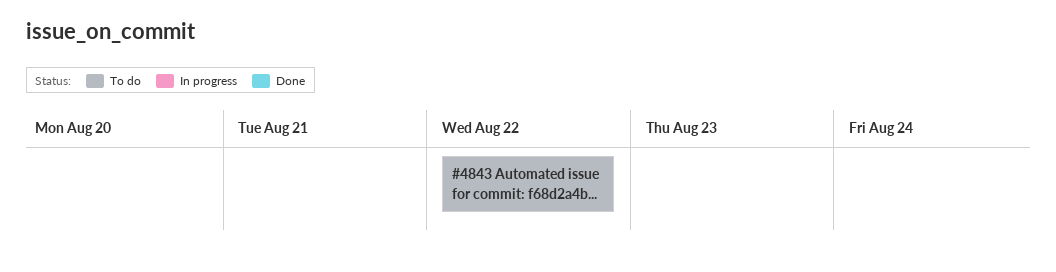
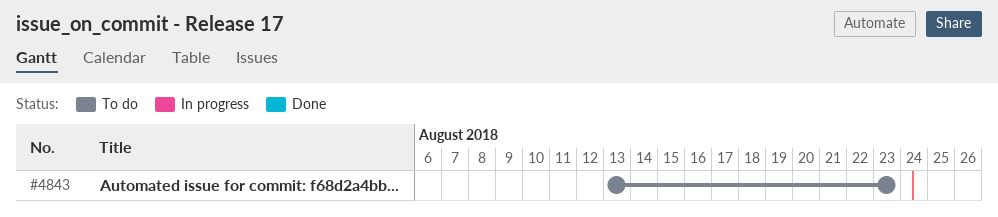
#4843, due: Aug 22 -> Aug 23

